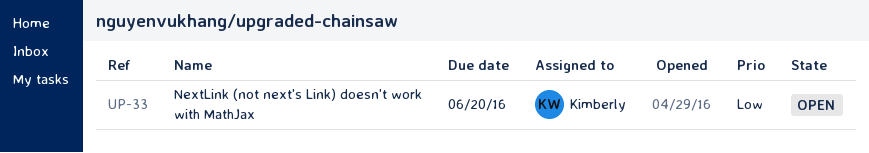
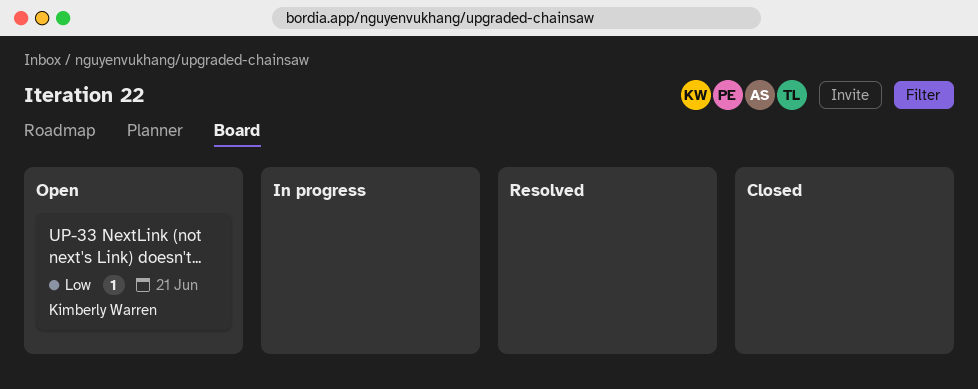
UP-33, due: Jun 20 -> Jun 21

